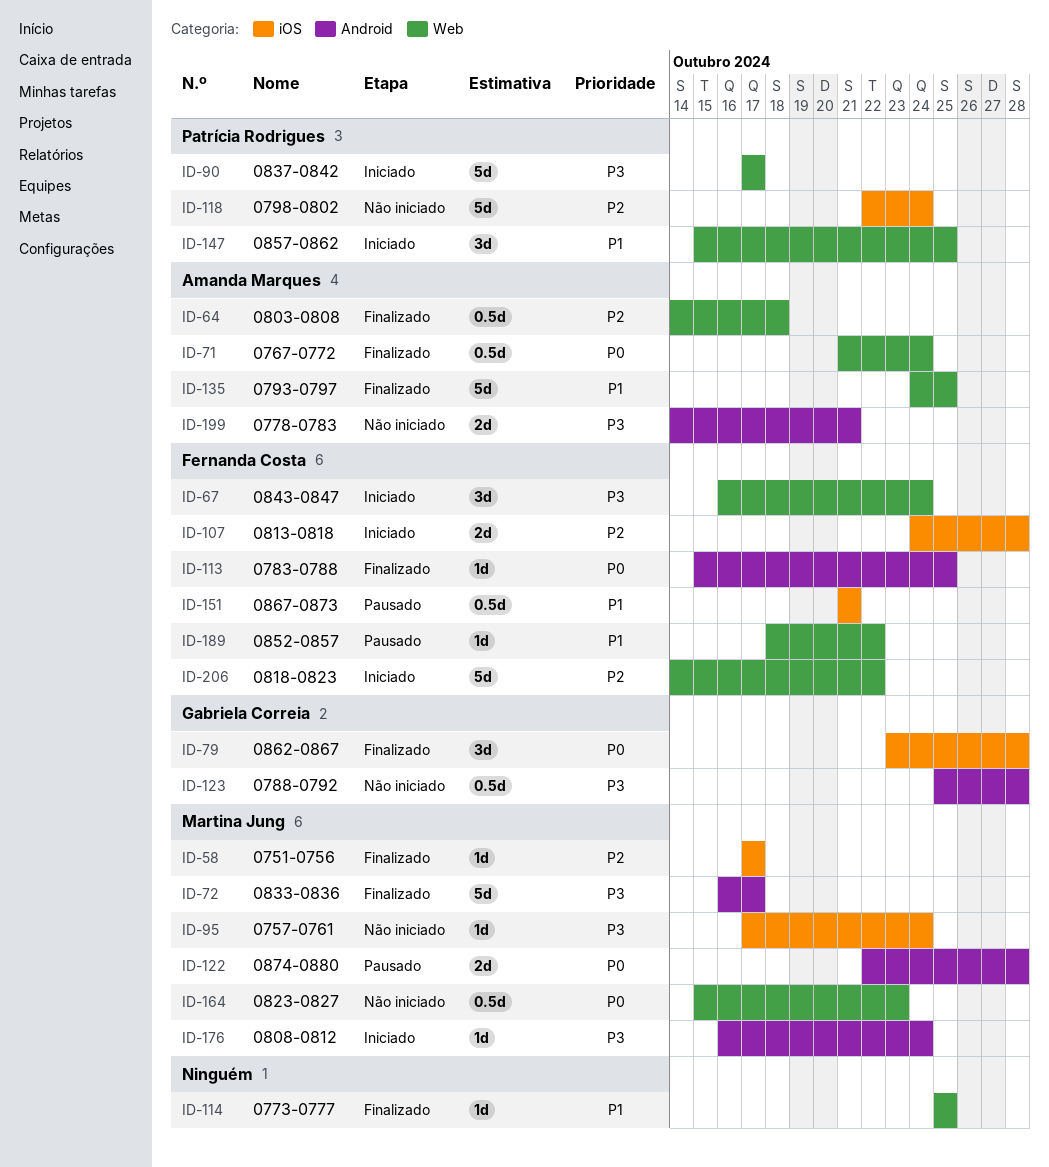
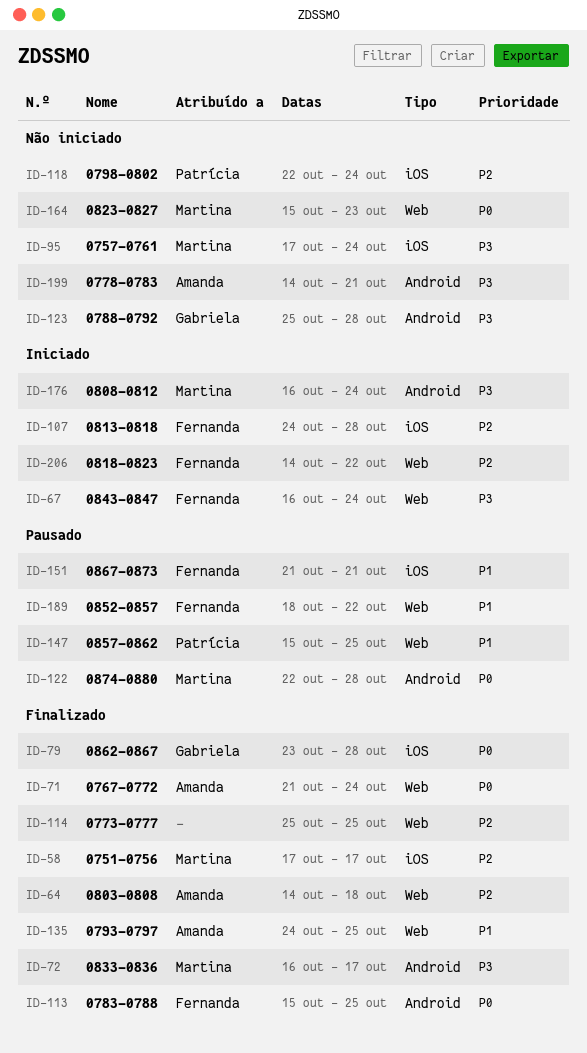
ID-90: present -> none
ID-114, priority: P1 -> P2
ID-147, status: Iniciado -> Pausado

